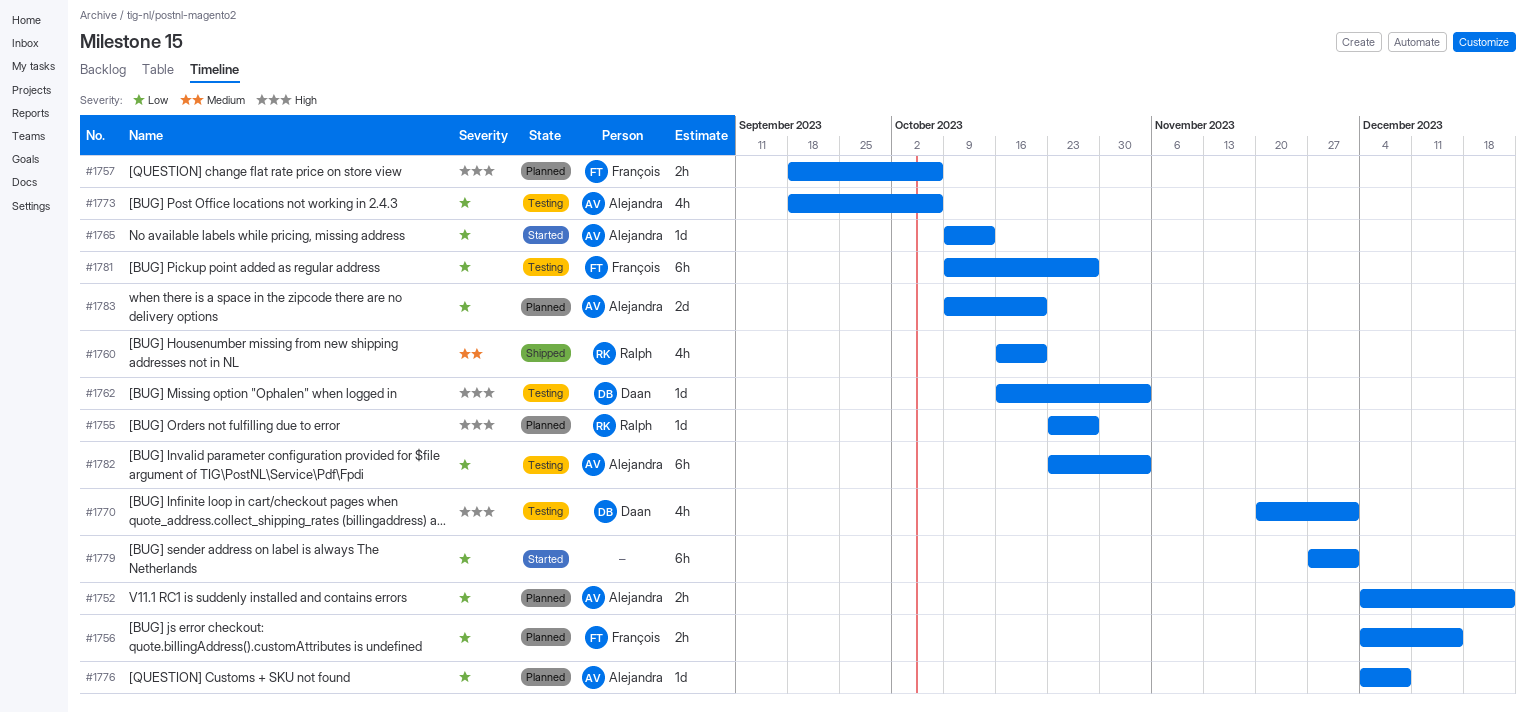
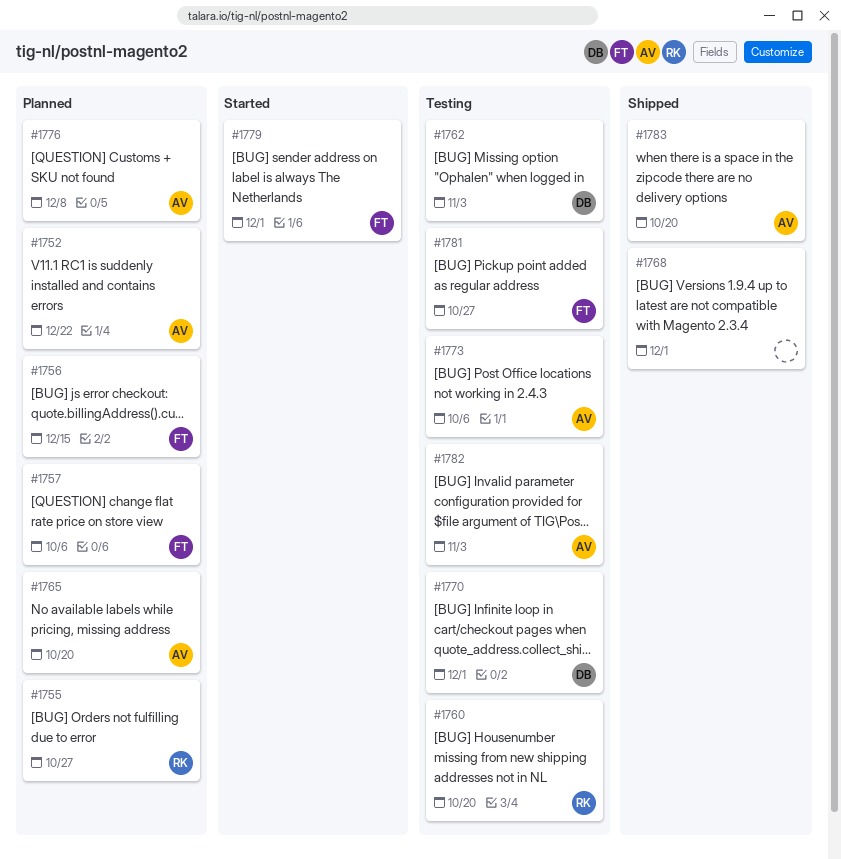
#1760, status: Shipped -> Testing
#1765, status: Started -> Planned
#1765, due: Oct 13 -> Oct 20
#1768: none -> present
#1779, owner: none -> François
#1783, status: Planned -> Shipped

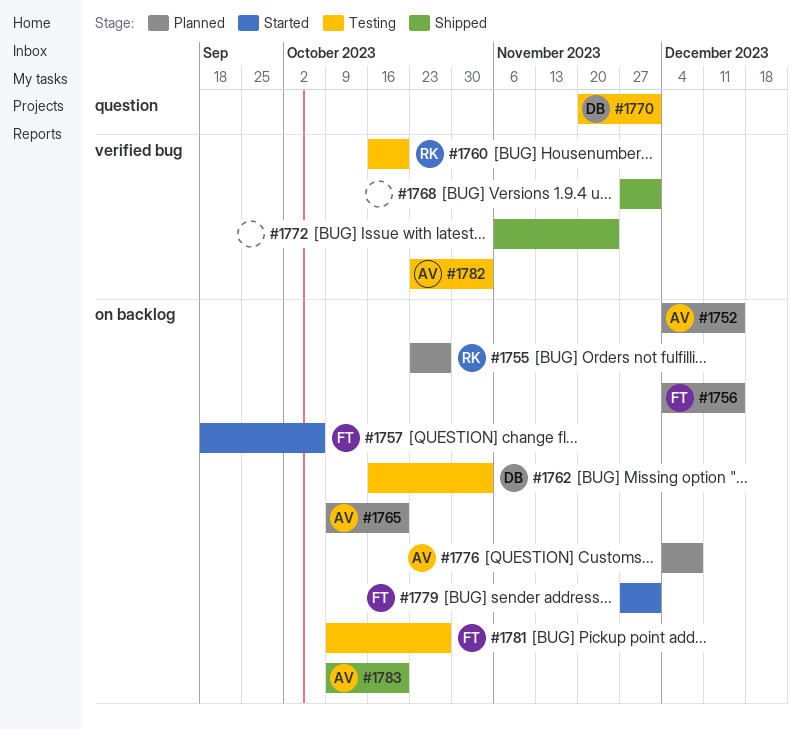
#1752, due: Dec 22 -> Dec 15
#1757, status: Planned -> Started
#1772: none -> present
#1773: present -> none

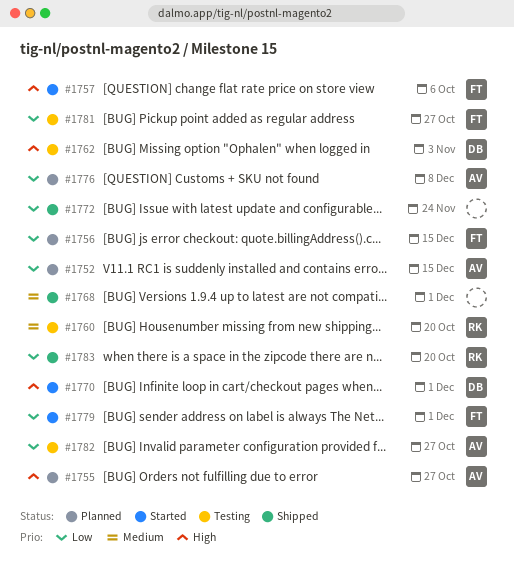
#1755, owner: RK -> AV
#1765: present -> none
#1770, status: Testing -> Started
#1782, due: Nov 3 -> Oct 27
#1783, owner: AV -> RK

